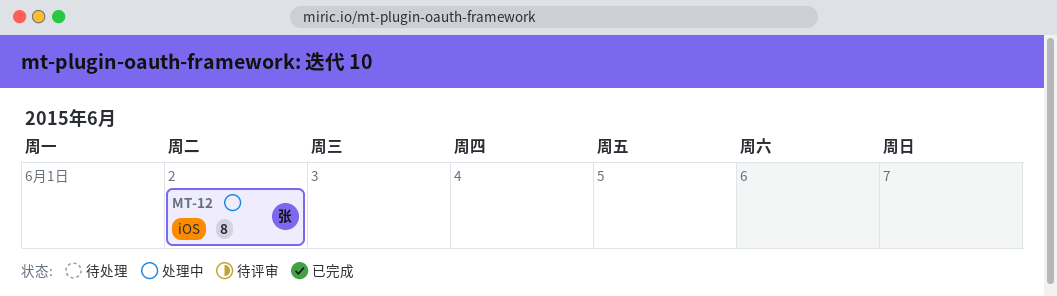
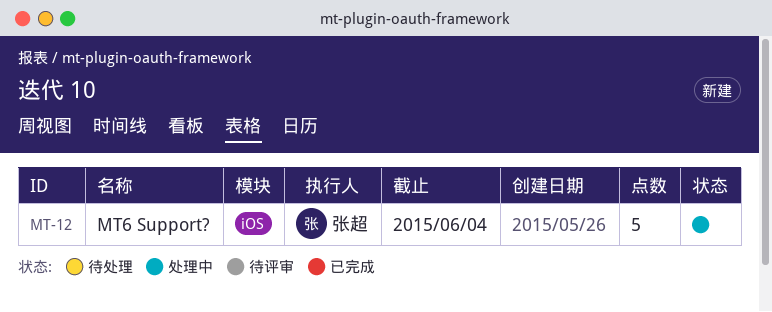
MT-12, estimate: 8 -> 5
MT-12, due: Jun 2 -> Jun 4

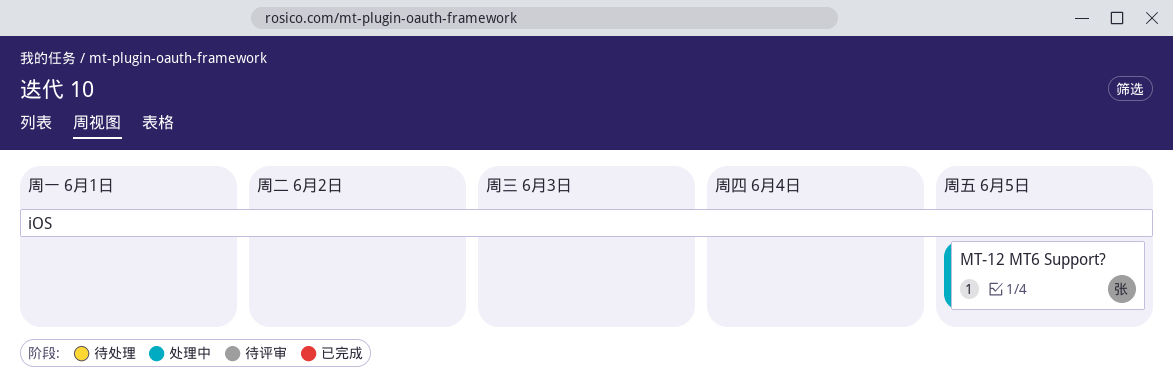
MT-12, estimate: 5 -> 1
MT-12, due: Jun 4 -> Jun 5

